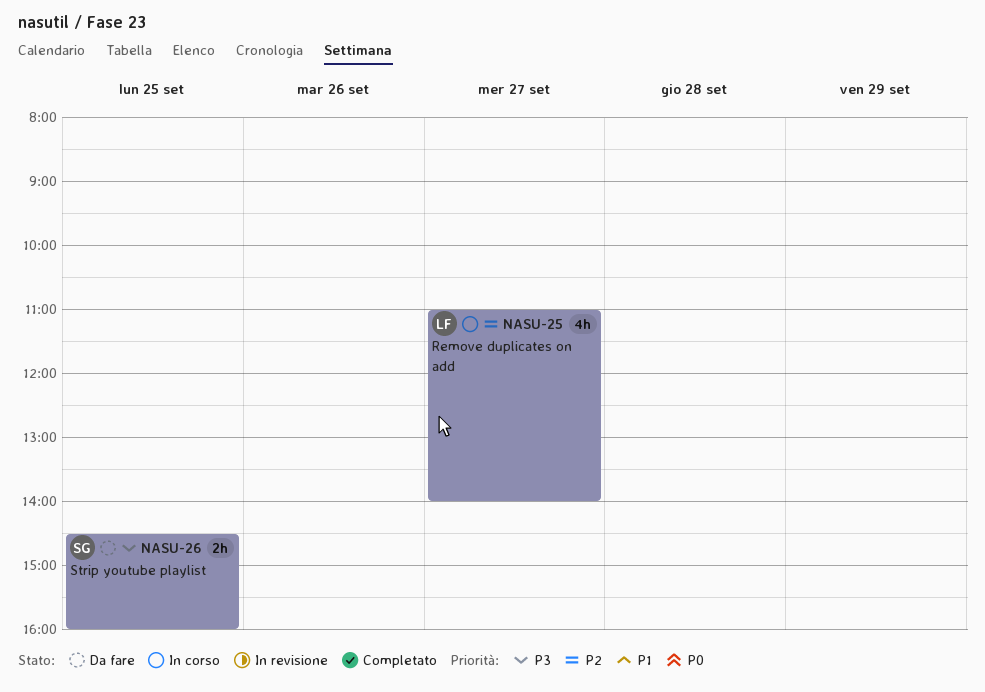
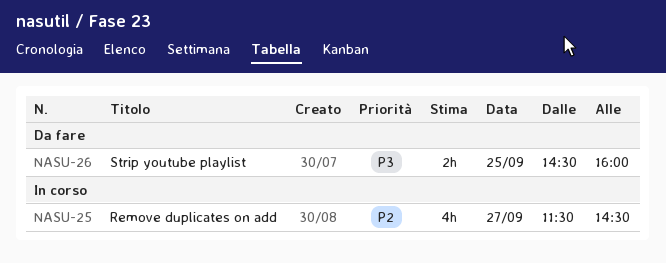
NASU-25, begins: 11:00 -> 11:30
NASU-25, ends: 14:00 -> 14:30

